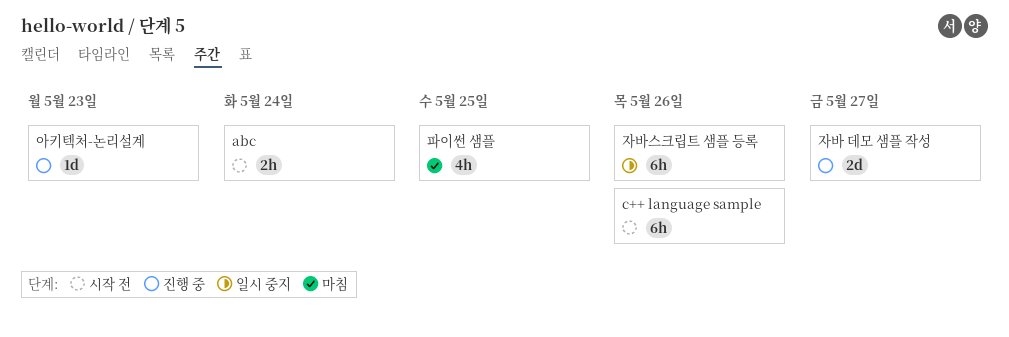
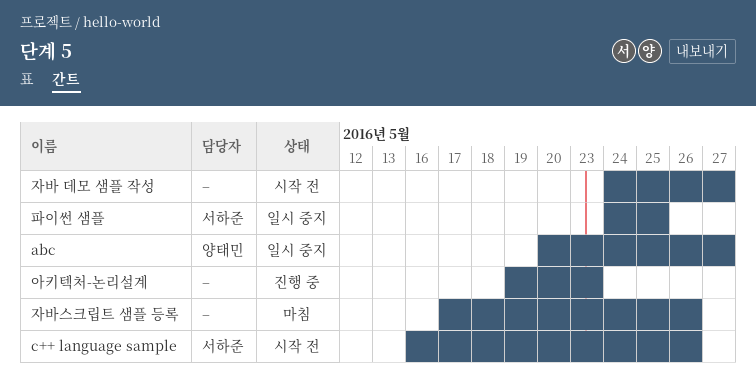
abc, status: 시작 전 -> 일시 중지
abc, due: May 24 -> May 27
자바 데모 샘플 작성, status: 진행 중 -> 시작 전
자바스크립트 샘플 등록, status: 일시 중지 -> 마침
파이썬 샘플, status: 마침 -> 일시 중지

